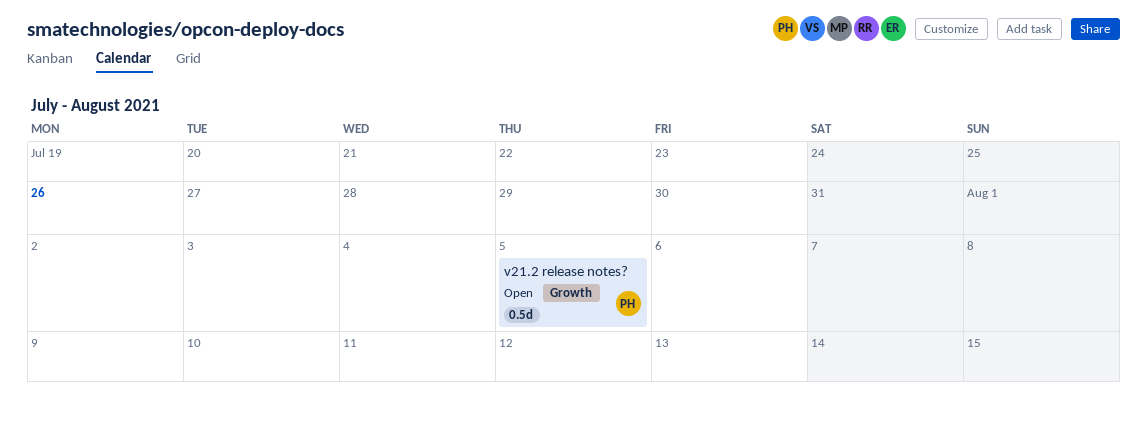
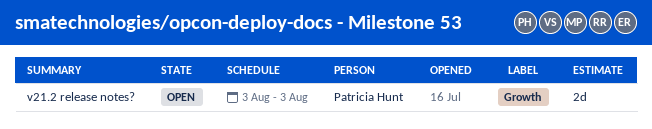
v21.2 release notes?, estimate: 0.5d -> 2d
v21.2 release notes?, due: Aug 5 -> Aug 3

